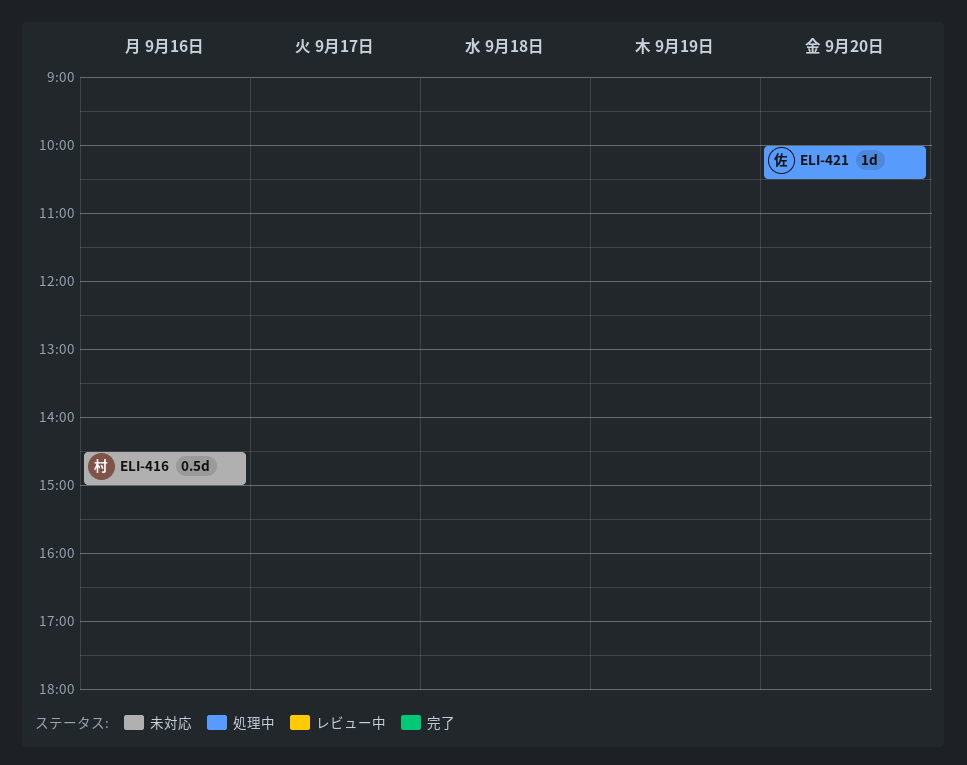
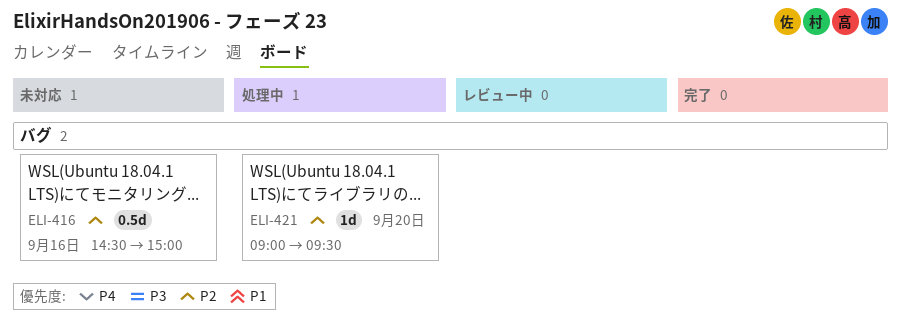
ELI-421, begins: 10:00 -> 09:00
ELI-421, ends: 10:30 -> 09:30

